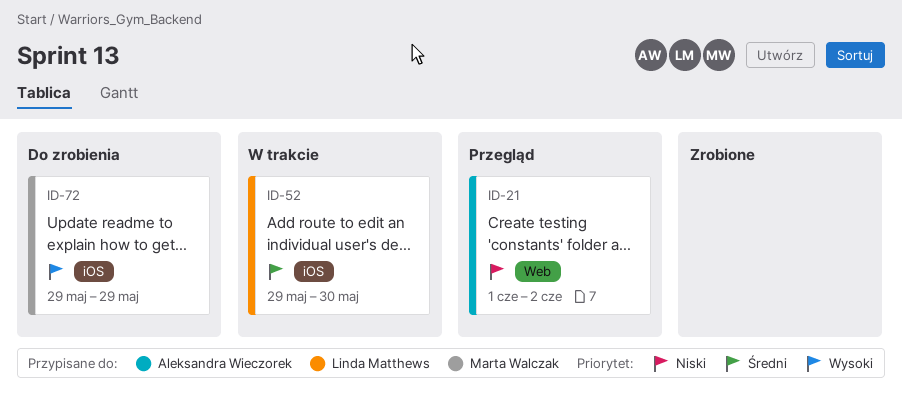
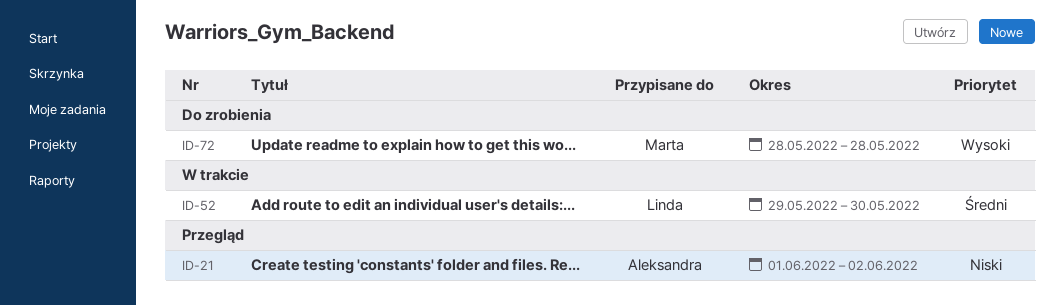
ID-72, start: May 29 -> May 28
ID-72, due: May 29 -> May 28

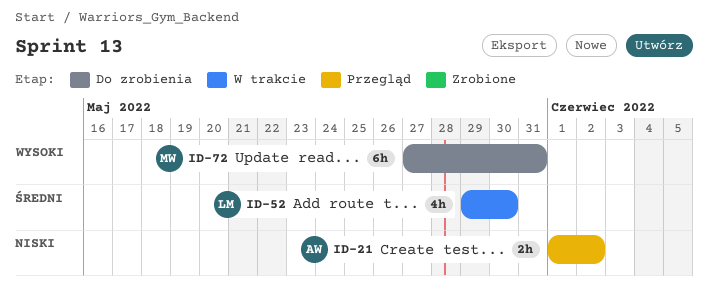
ID-72, start: May 28 -> May 27
ID-72, due: May 28 -> May 31

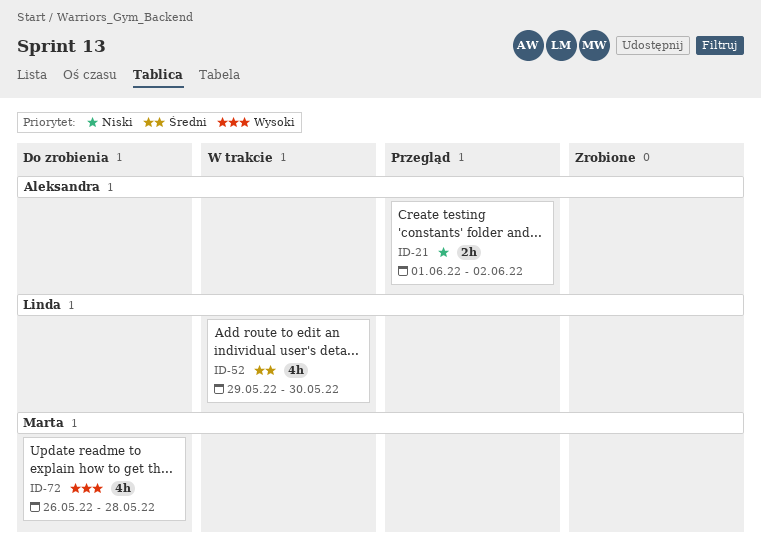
ID-72, estimate: 6h -> 4h
ID-72, start: May 27 -> May 26
ID-72, due: May 31 -> May 28

